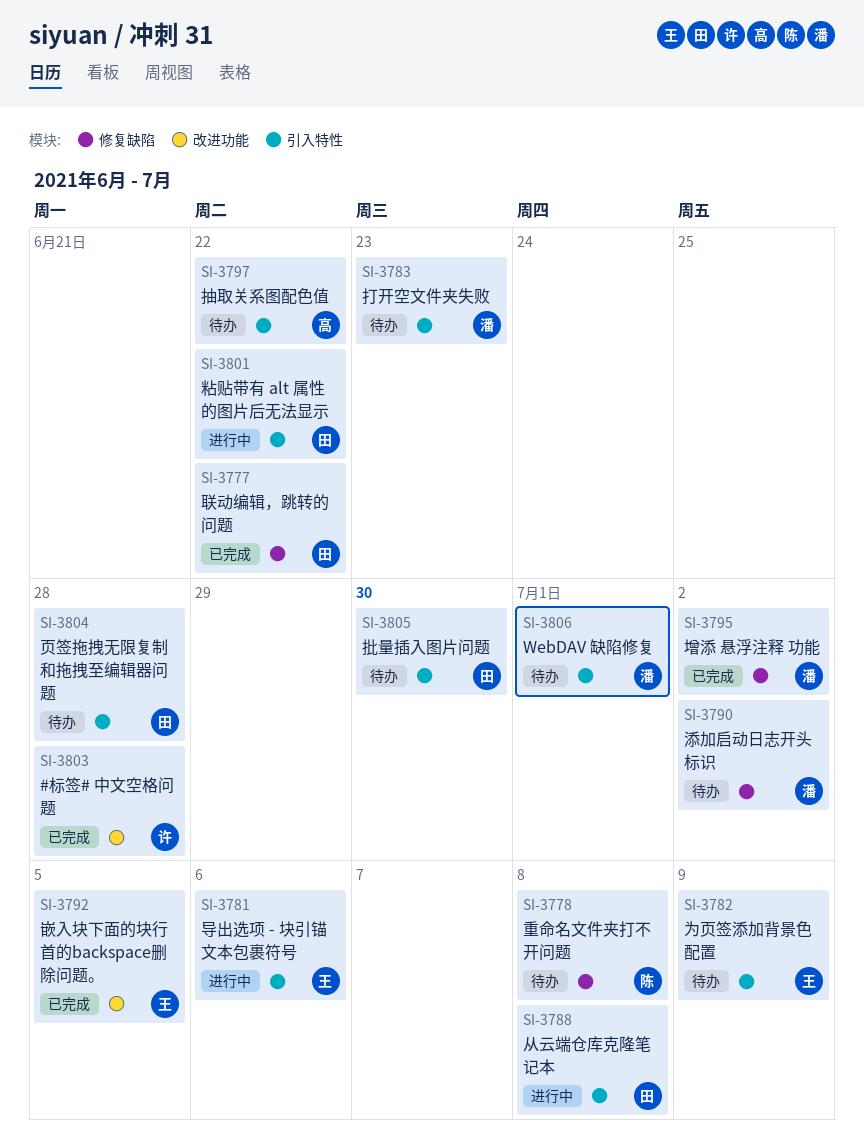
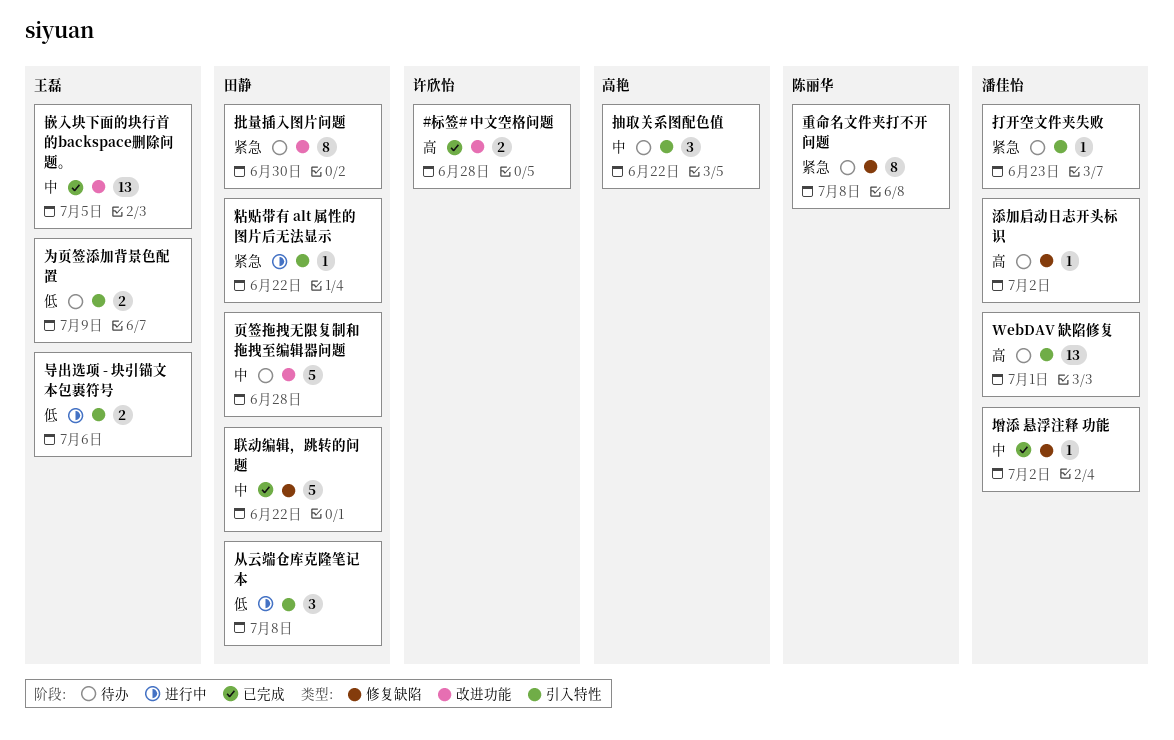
批量插入图片问题, label: 引入特性 -> 改进功能
页签拖拽无限复制和拖拽至编辑器问题, label: 引入特性 -> 改进功能

